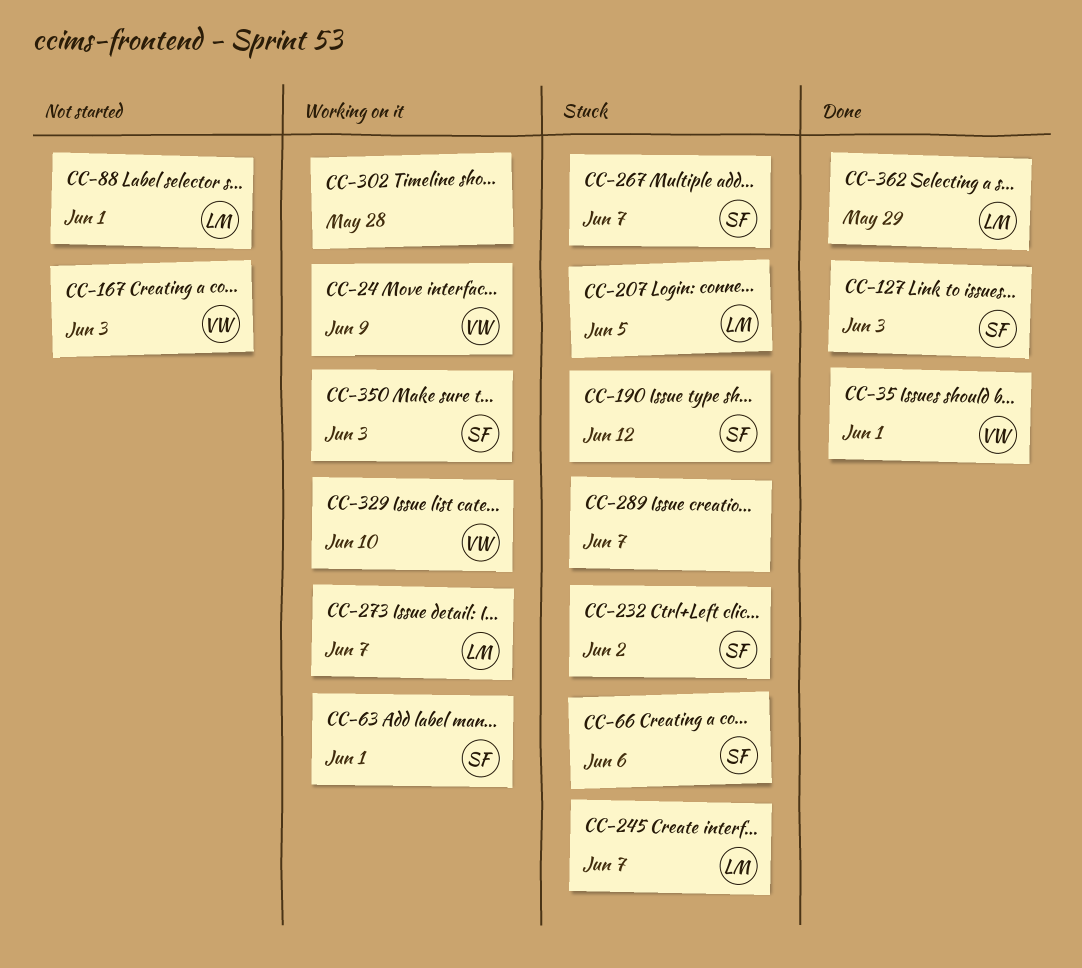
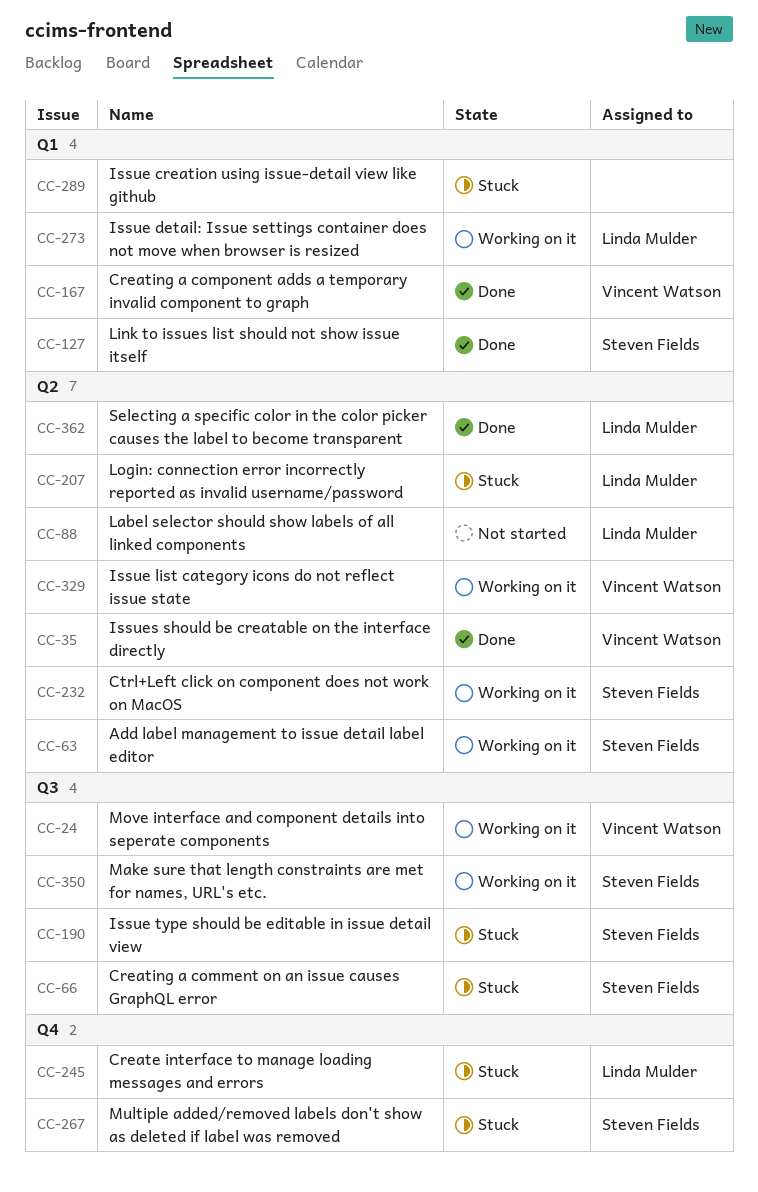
CC-167, status: Not started -> Done
CC-232, status: Stuck -> Working on it
CC-302: present -> none

